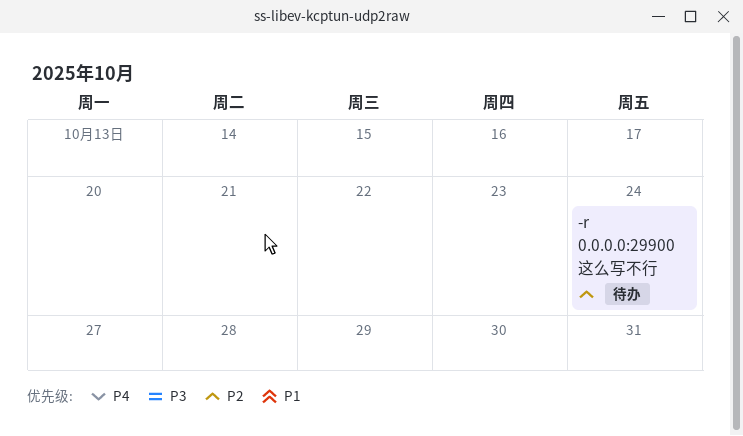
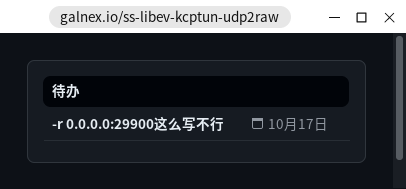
-r 0.0.0.0:29900这么写不行, due: Oct 24 -> Oct 17

